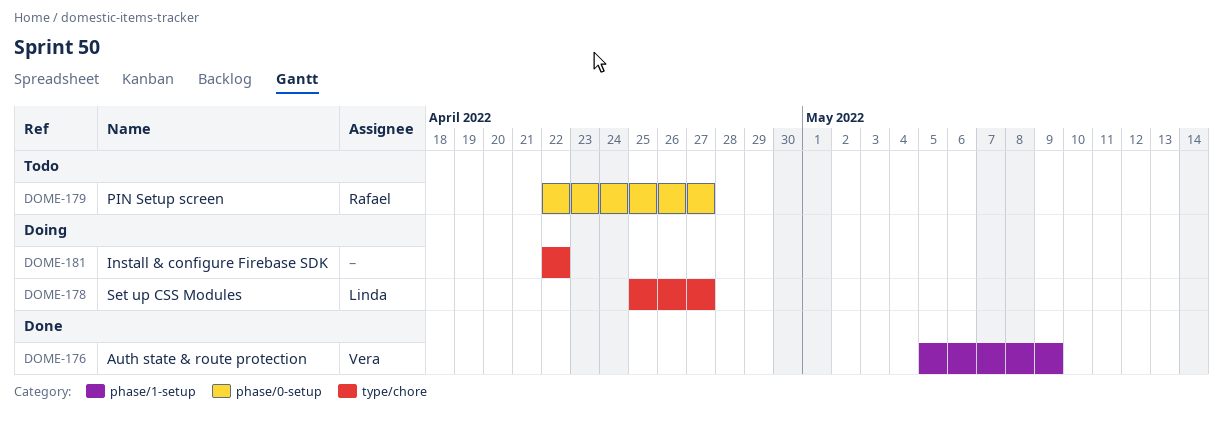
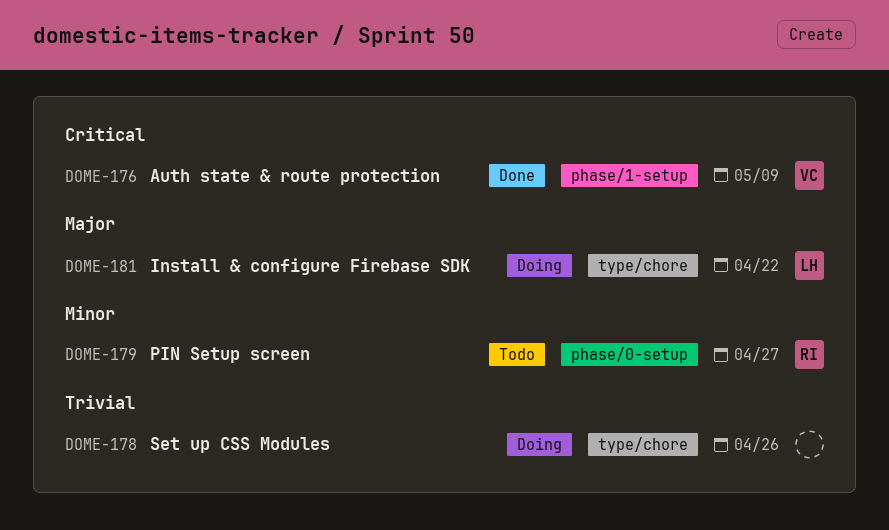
DOME-178, owner: Linda -> none
DOME-178, due: Apr 27 -> Apr 26
DOME-181, owner: none -> Linda

